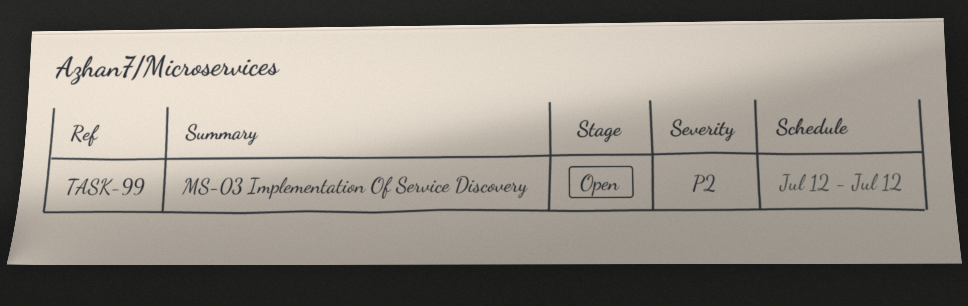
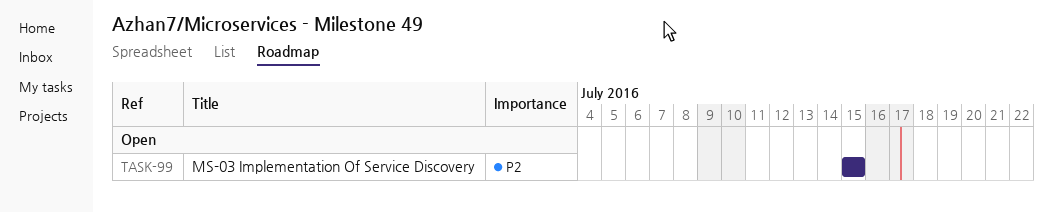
TASK-99, start: Jul 12 -> Jul 15
TASK-99, due: Jul 12 -> Jul 15

